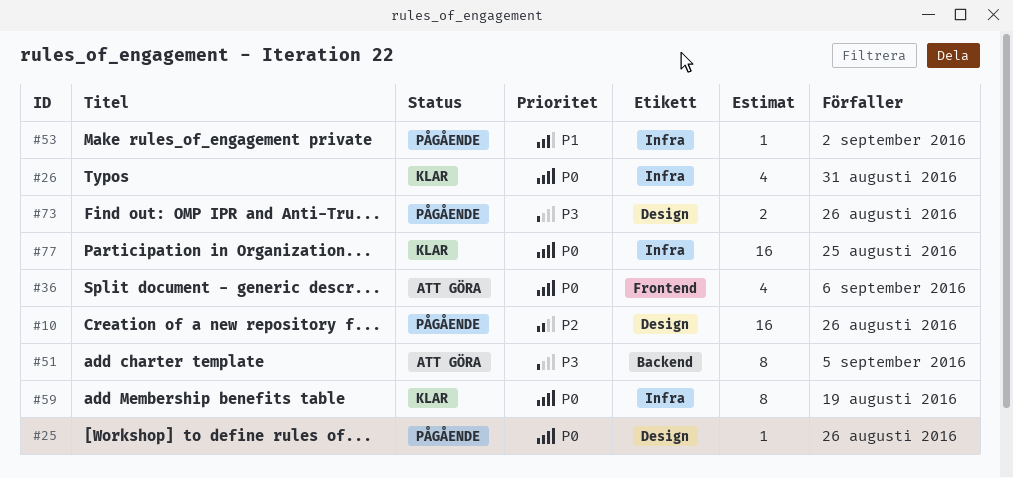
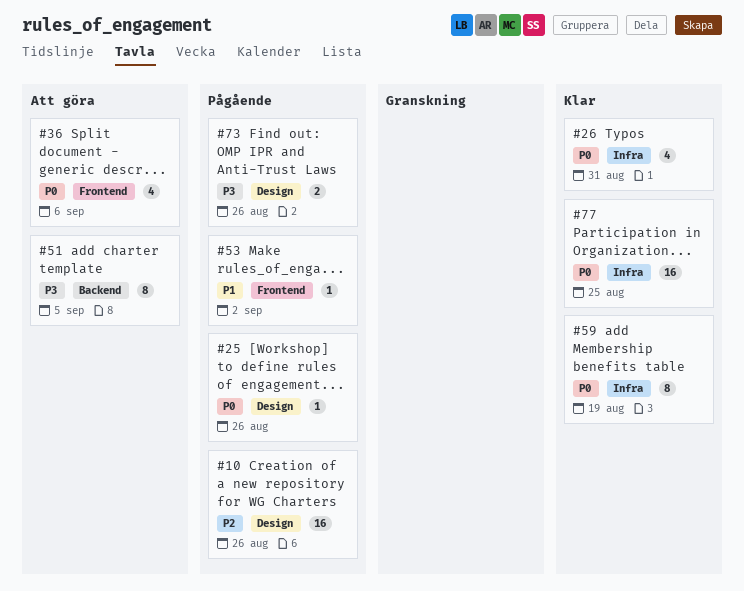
#53, label: Infra -> Frontend

